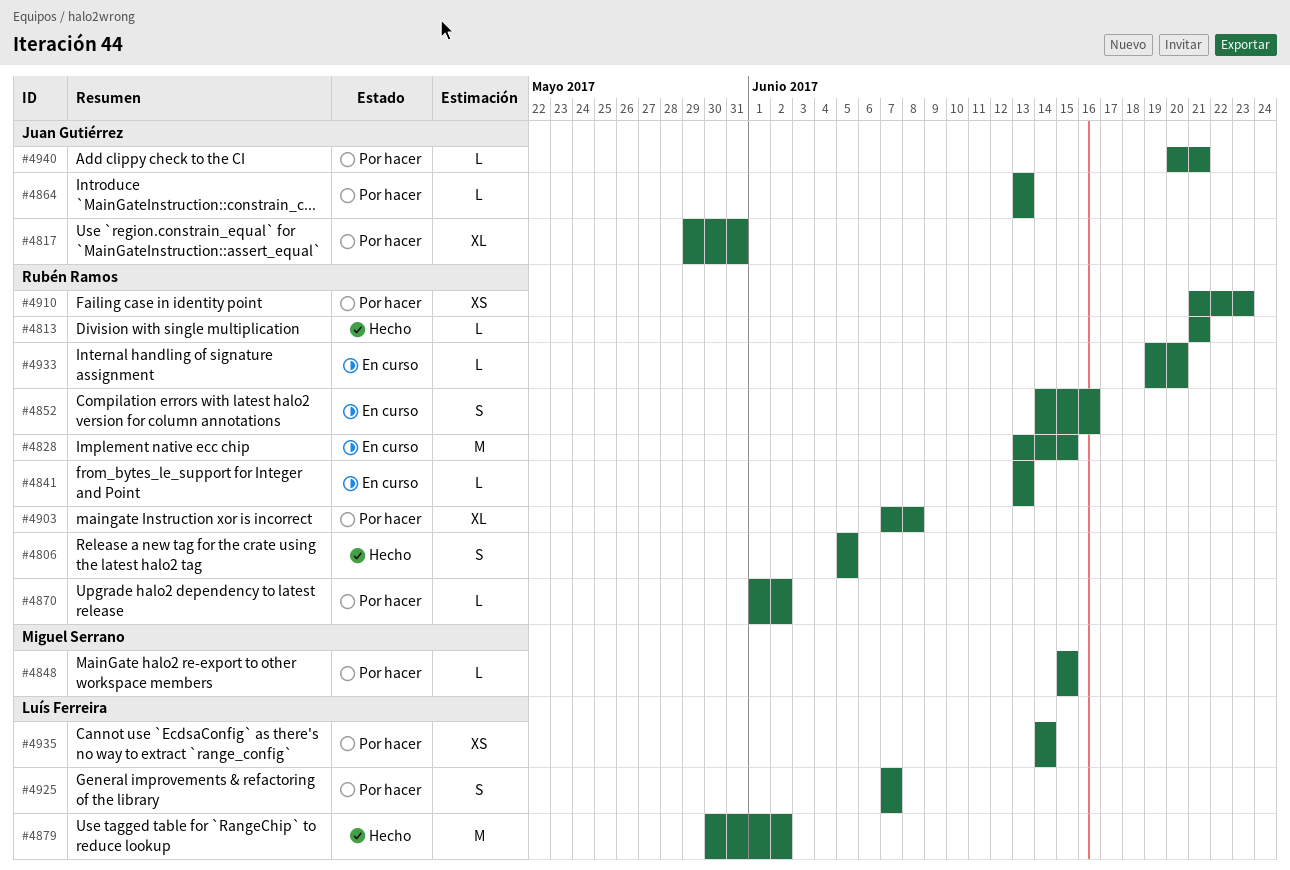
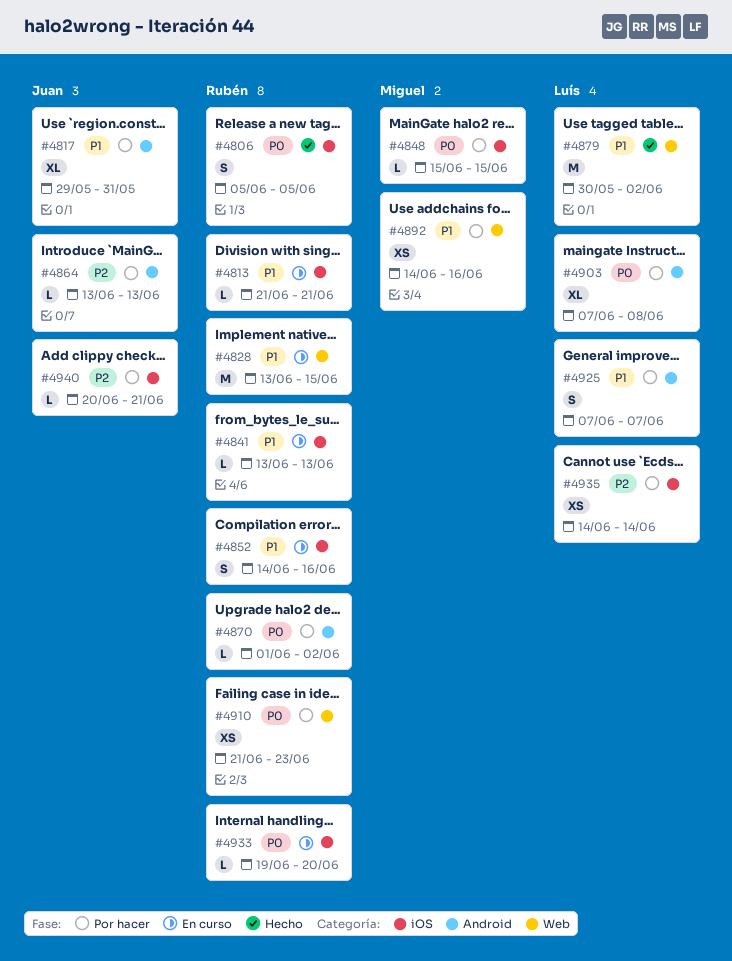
#4813, status: Hecho -> En curso
#4892: none -> present
#4903, owner: Rubén Ramos -> Luís Ferreira

